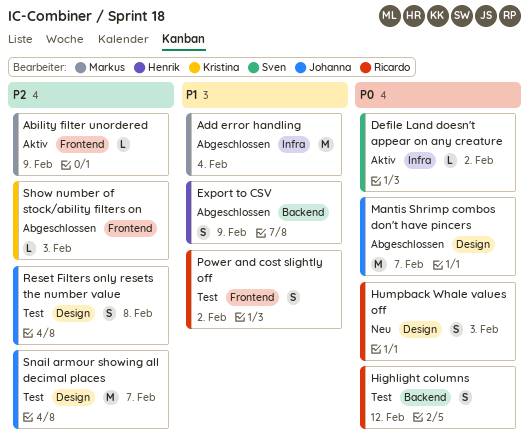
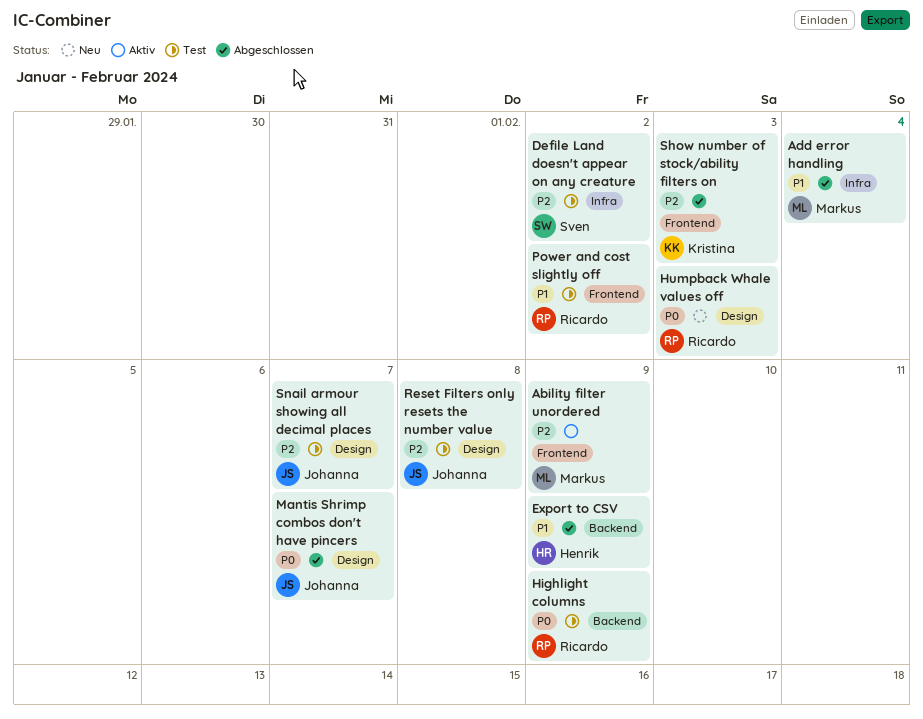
Defile Land doesn't appear on any creature, status: Aktiv -> Test
Defile Land doesn't appear on any creature, priority: P0 -> P2
Highlight columns, due: Feb 12 -> Feb 9

